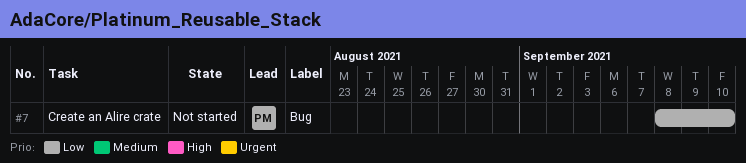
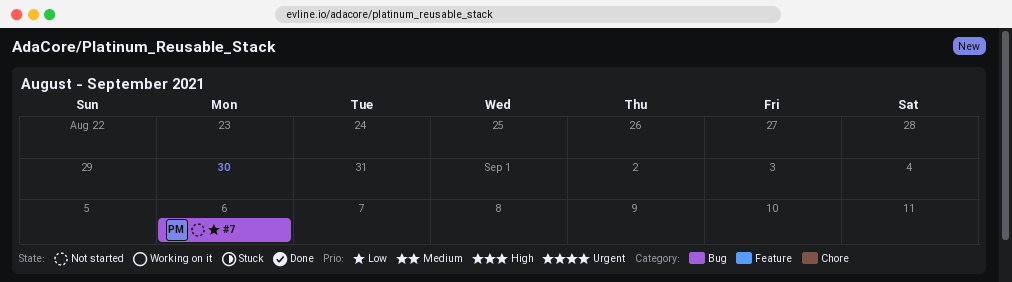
#7, start: Sep 8 -> Sep 6
#7, due: Sep 10 -> Sep 6

